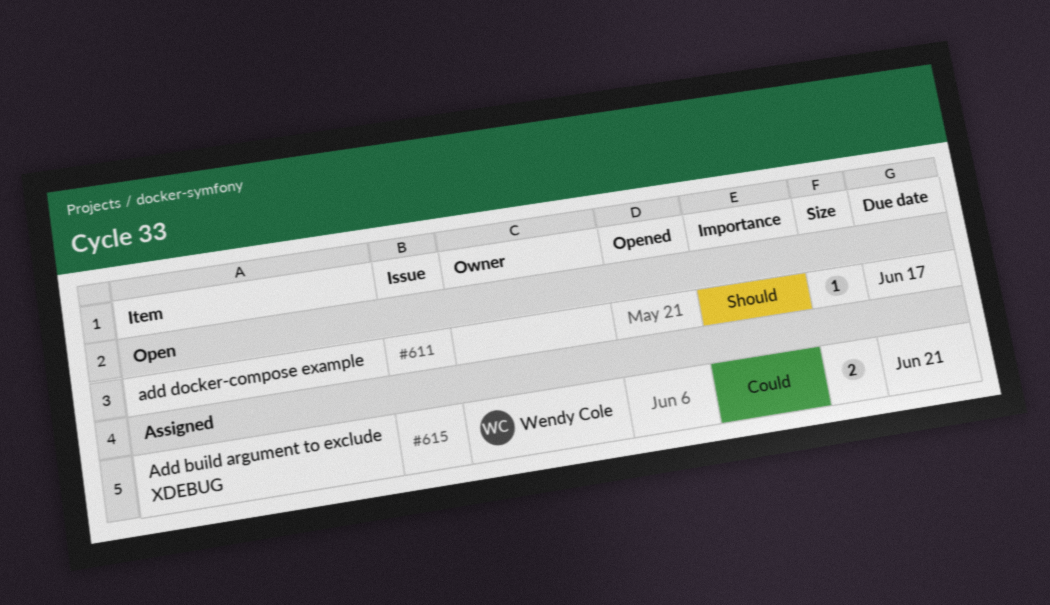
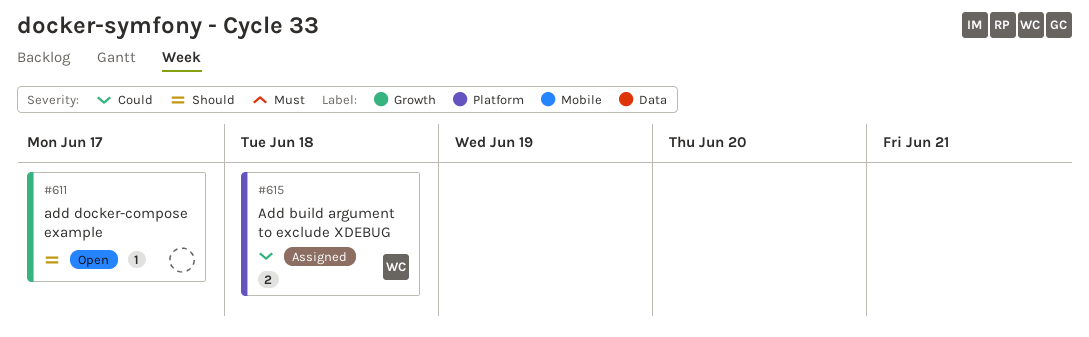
#615, due: Jun 21 -> Jun 18

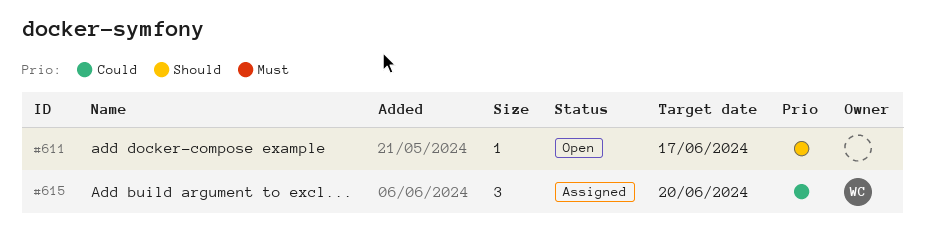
#615, estimate: 2 -> 3
#615, due: Jun 18 -> Jun 20

